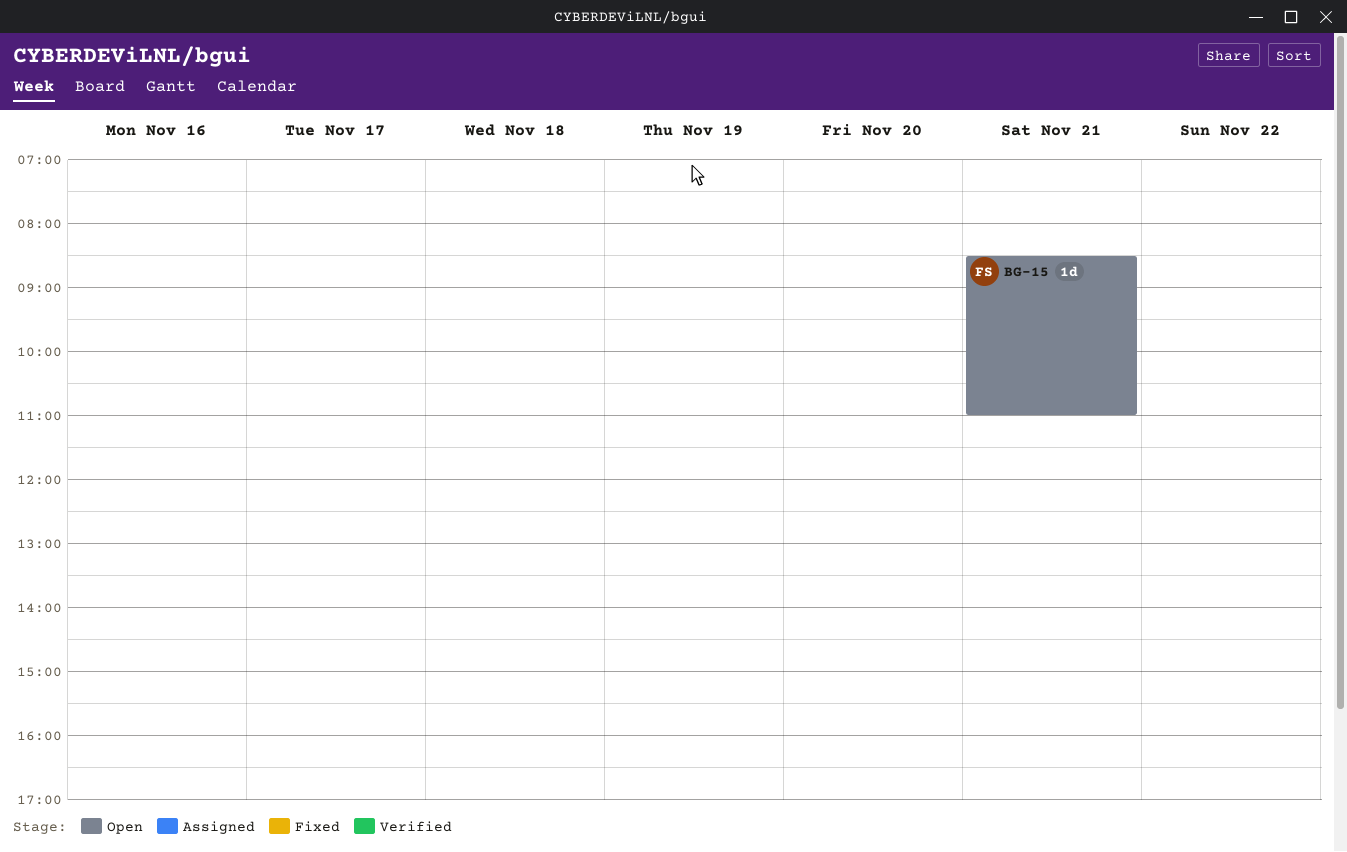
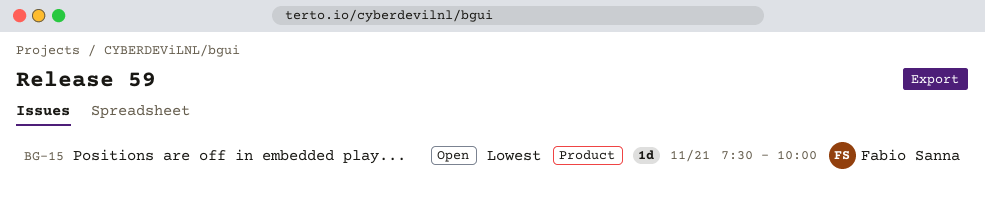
BG-15, begins: 08:30 -> 07:30
BG-15, ends: 11:00 -> 10:00

